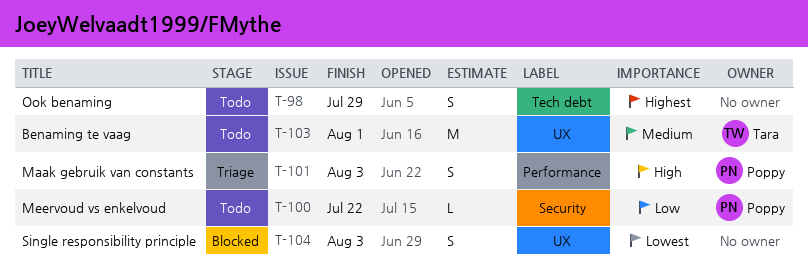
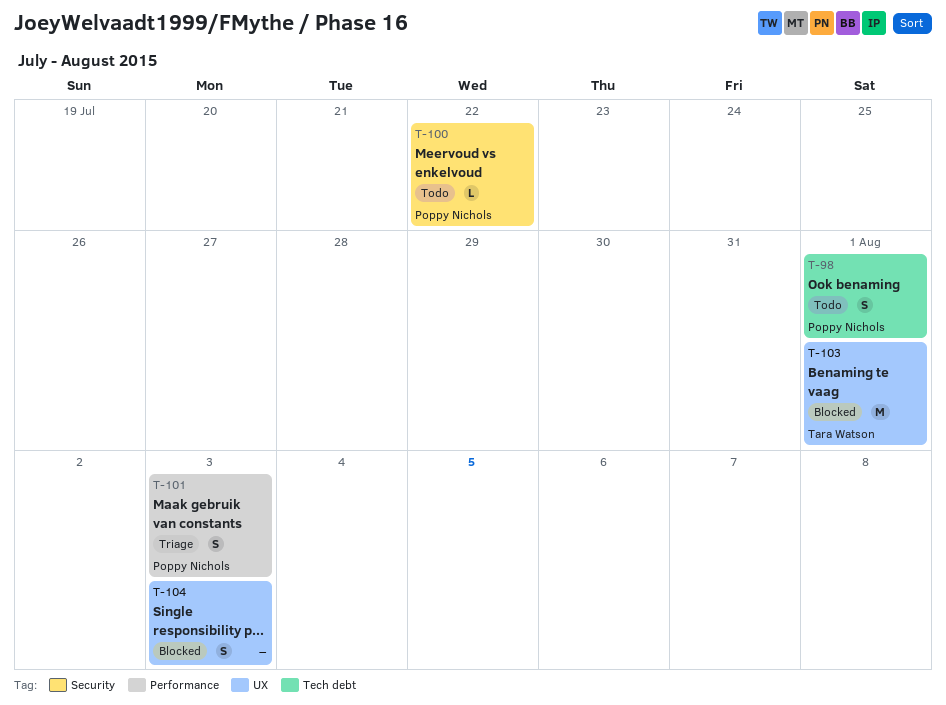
T-98, owner: none -> Poppy Nichols
T-98, due: Jul 29 -> Aug 1
T-103, status: Todo -> Blocked

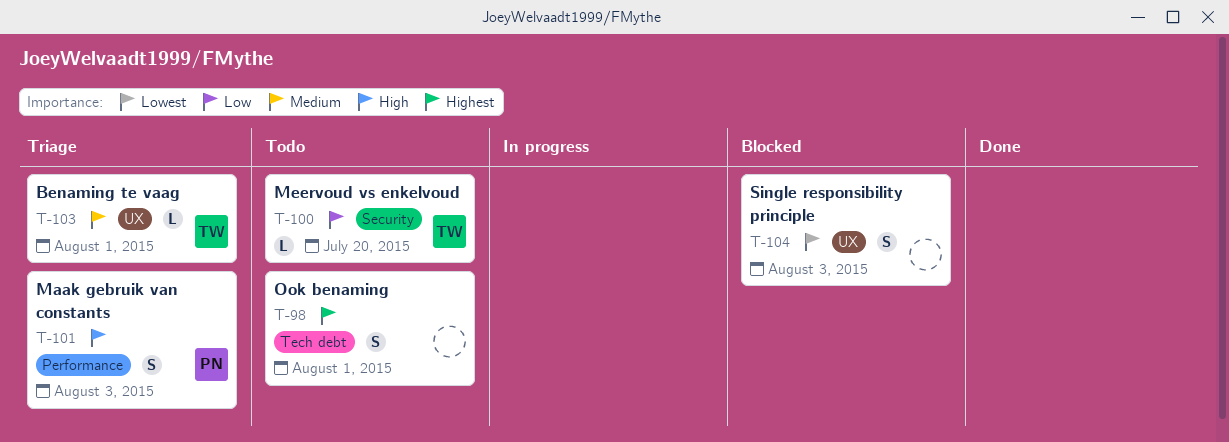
T-98, owner: Poppy Nichols -> none
T-100, owner: Poppy Nichols -> Tara Watson
T-100, due: Jul 22 -> Jul 20
T-103, status: Blocked -> Triage
T-103, estimate: M -> L

